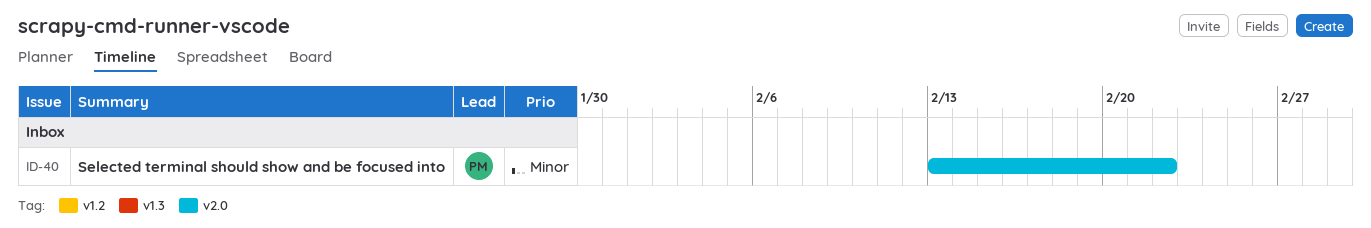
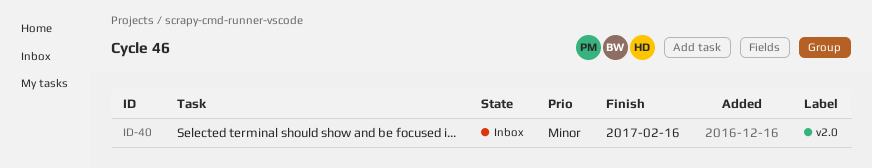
ID-40, due: Feb 22 -> Feb 16

